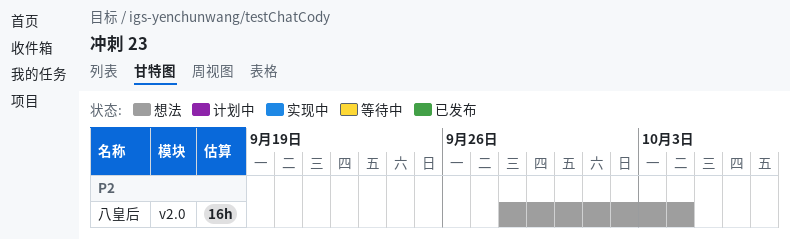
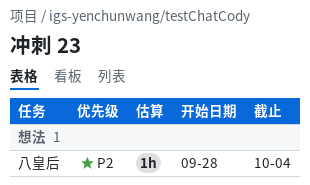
八皇后, estimate: 16h -> 1h

